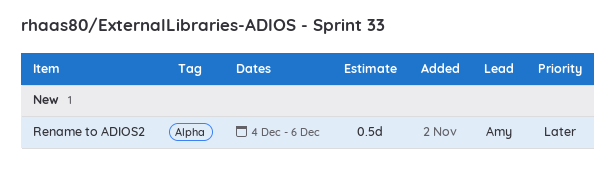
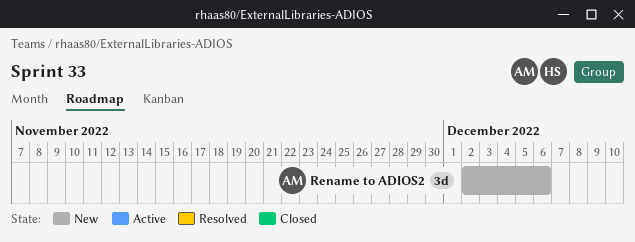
Rename to ADIOS2, estimate: 0.5d -> 3d
Rename to ADIOS2, start: Dec 4 -> Dec 2

